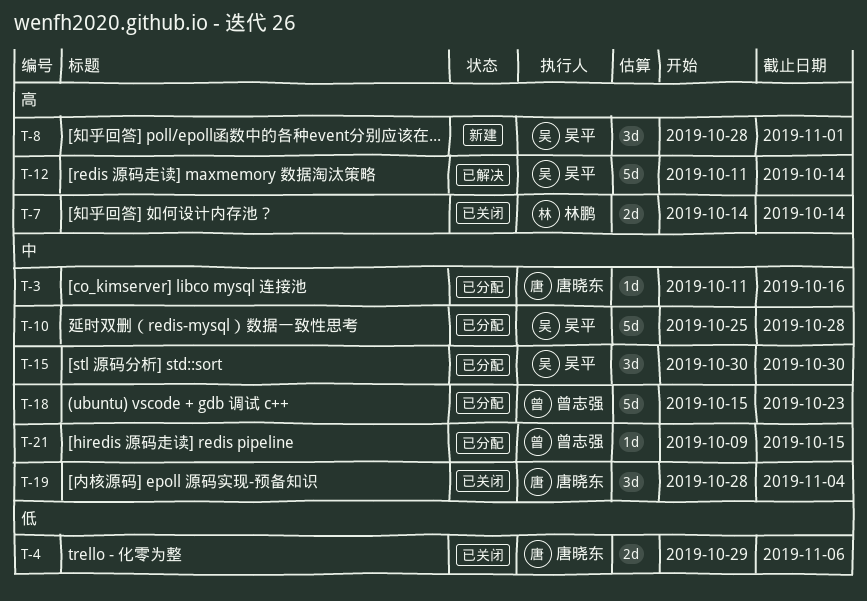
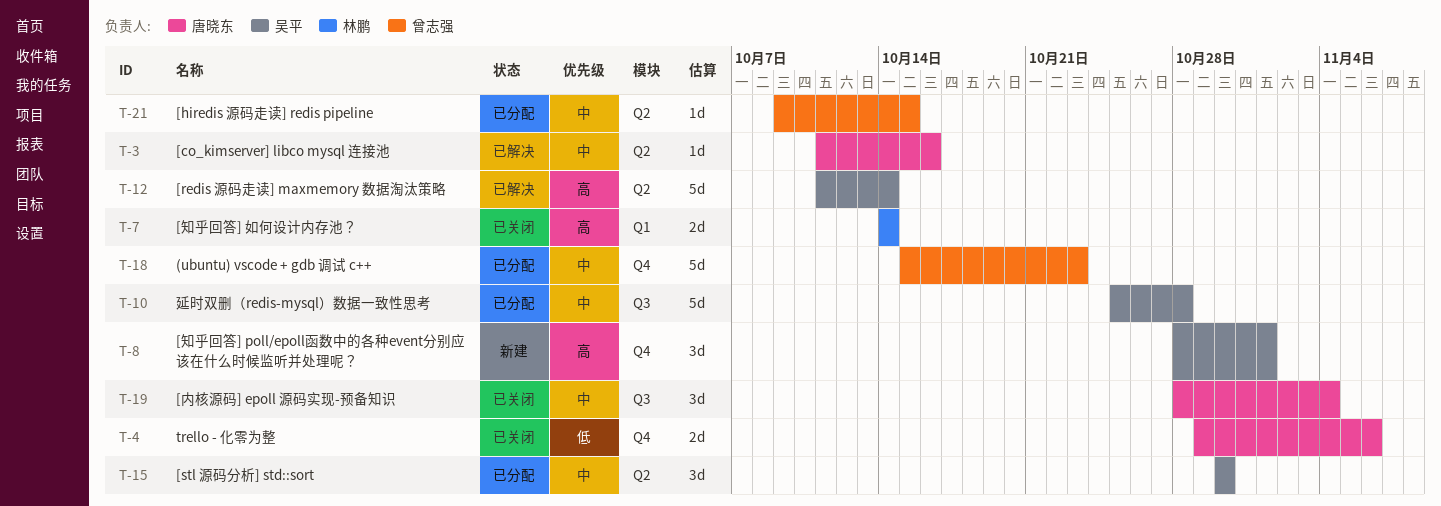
T-3, status: 已分配 -> 已解决

